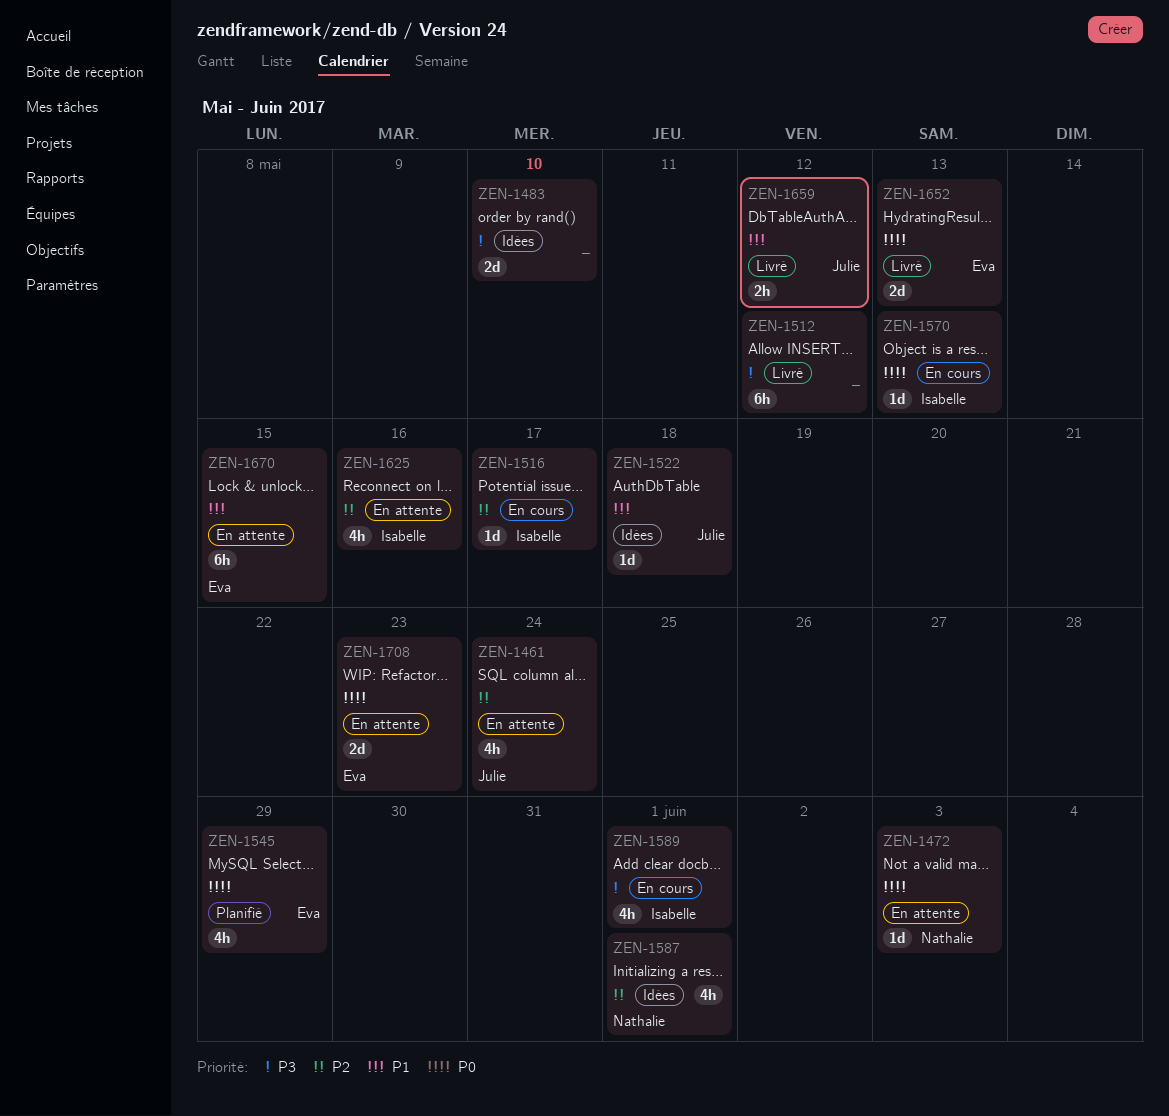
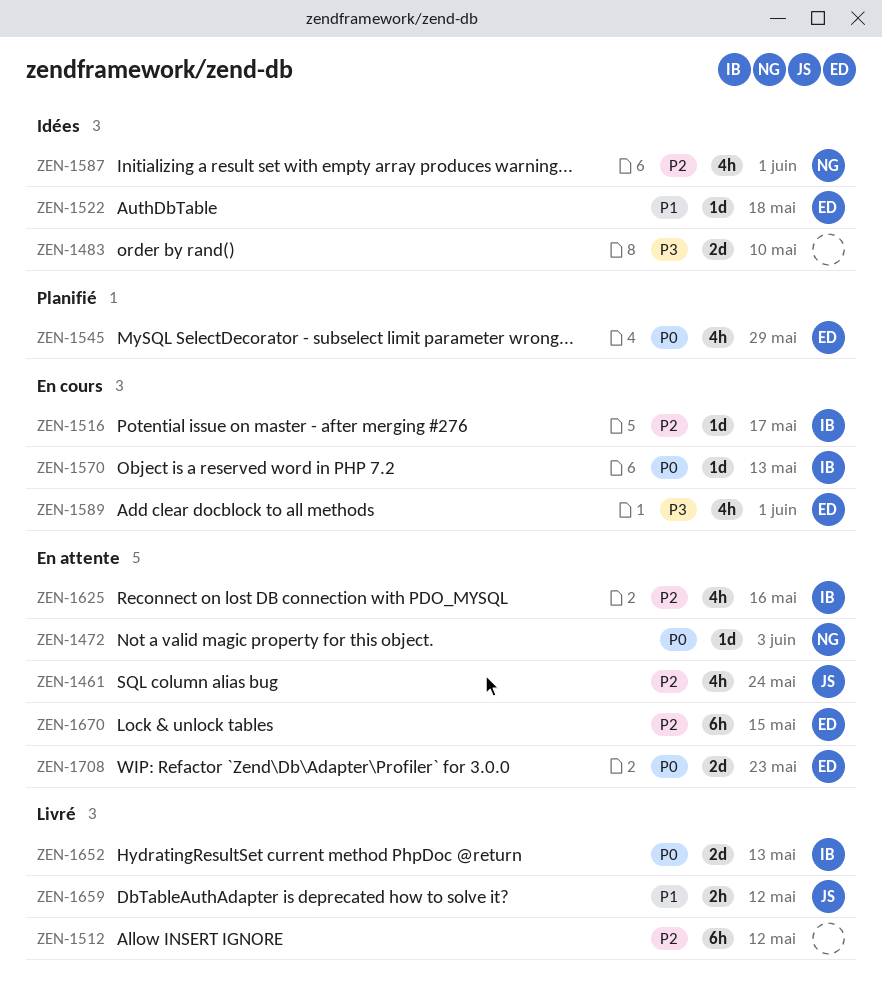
ZEN-1512, priority: P3 -> P2
ZEN-1522, owner: Julie -> Eva
ZEN-1589, owner: Isabelle -> Eva
ZEN-1652, owner: Eva -> Isabelle
ZEN-1670, priority: P1 -> P2

